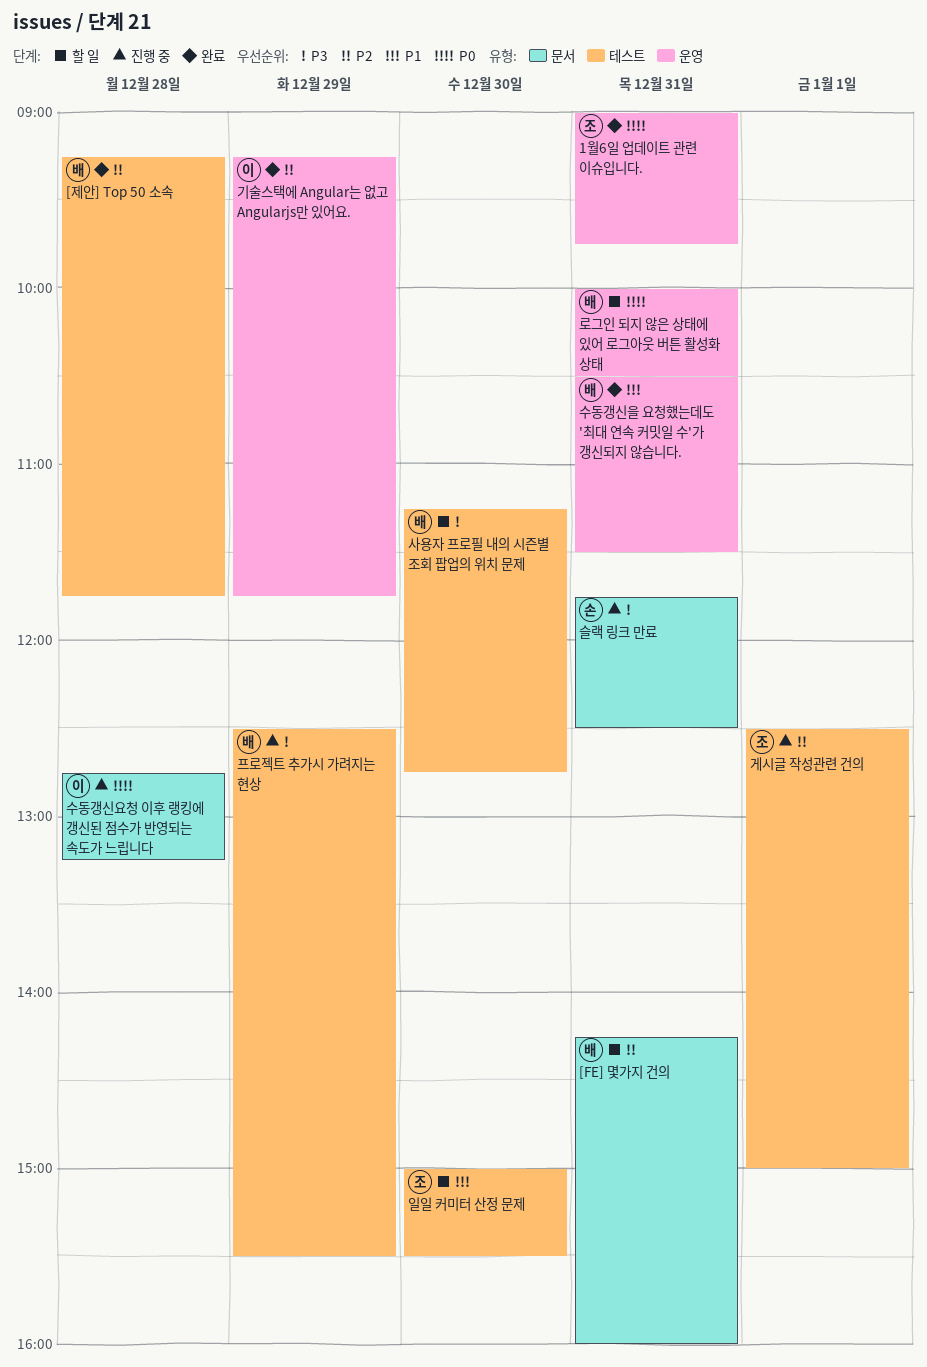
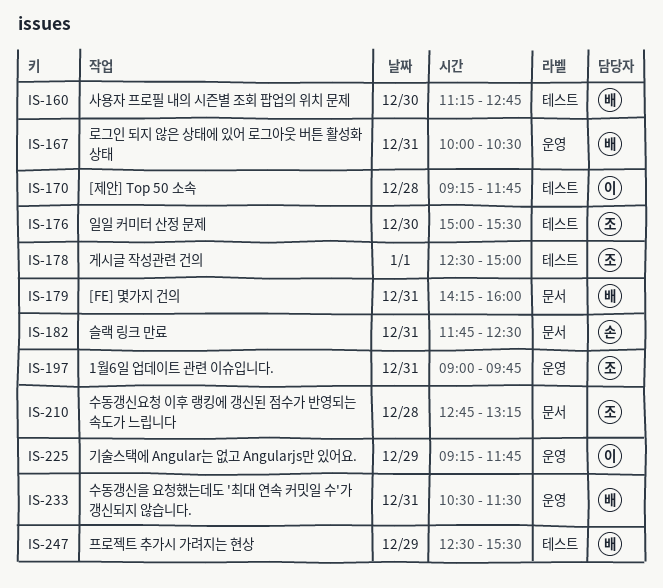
[제안] Top 50 소속, owner: 배 -> 이
수동갱신요청 이후 랭킹에 갱신된 점수가 반영되는 속도가 느립니다, owner: 이 -> 조

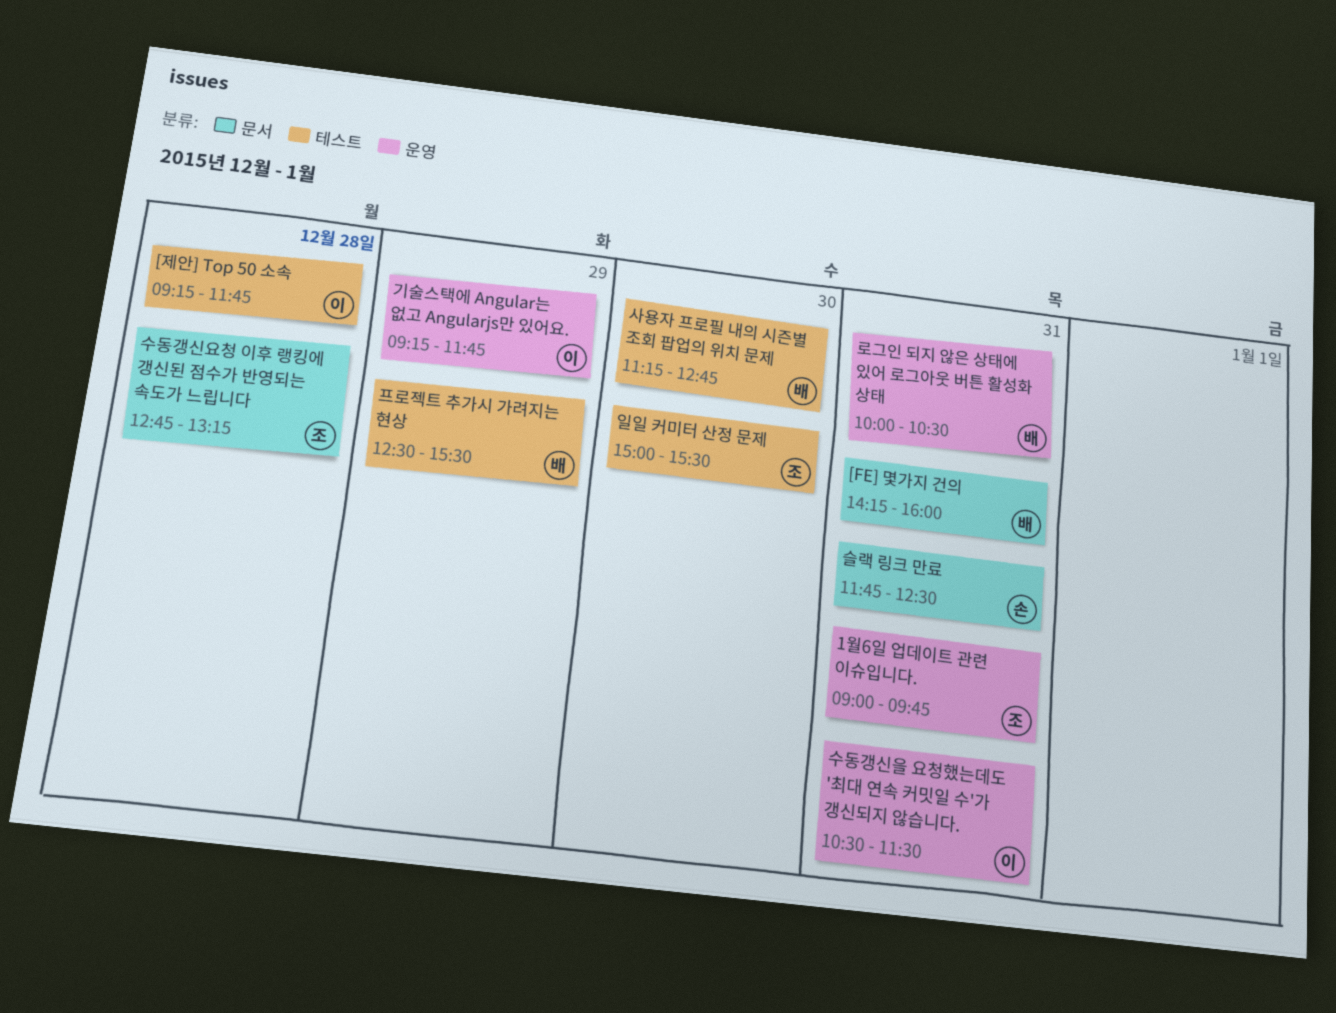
게시글 작성관련 건의: present -> none
수동갱신을 요청했는데도 '최대 연속 커밋일 수'가 갱신되지 않습니다., owner: 배 -> 이

